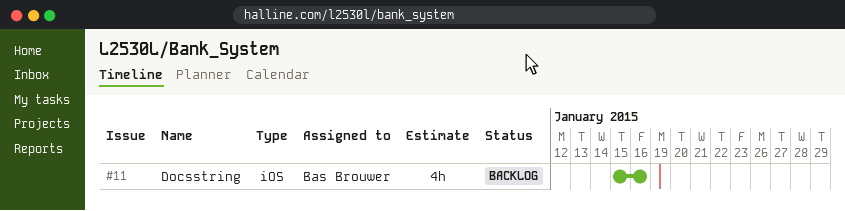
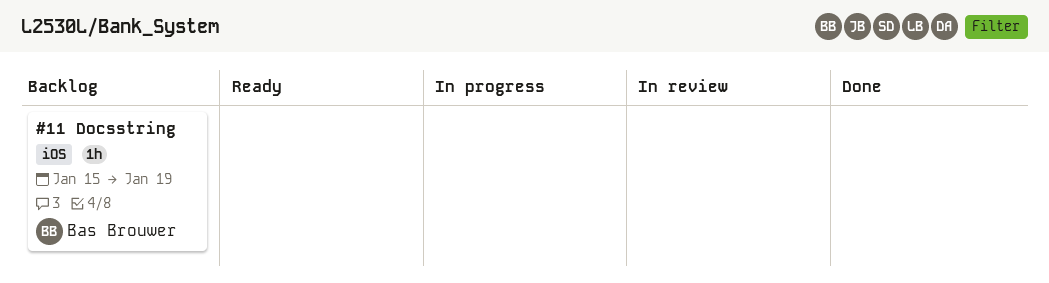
#11, estimate: 4h -> 1h
#11, due: Jan 16 -> Jan 19

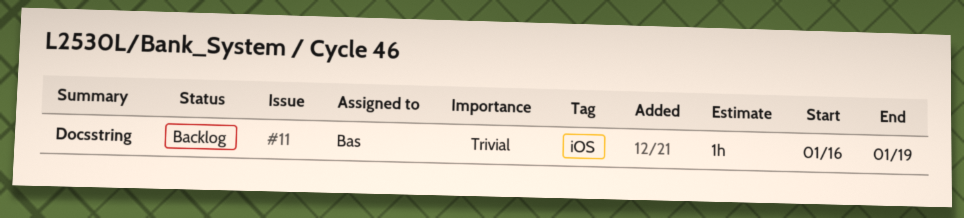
#11, start: Jan 15 -> Jan 16

